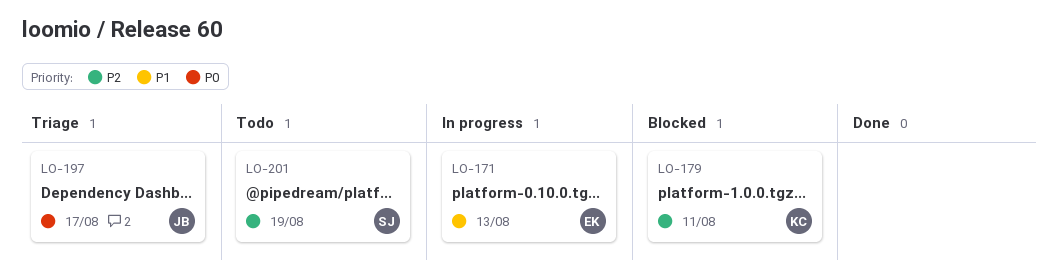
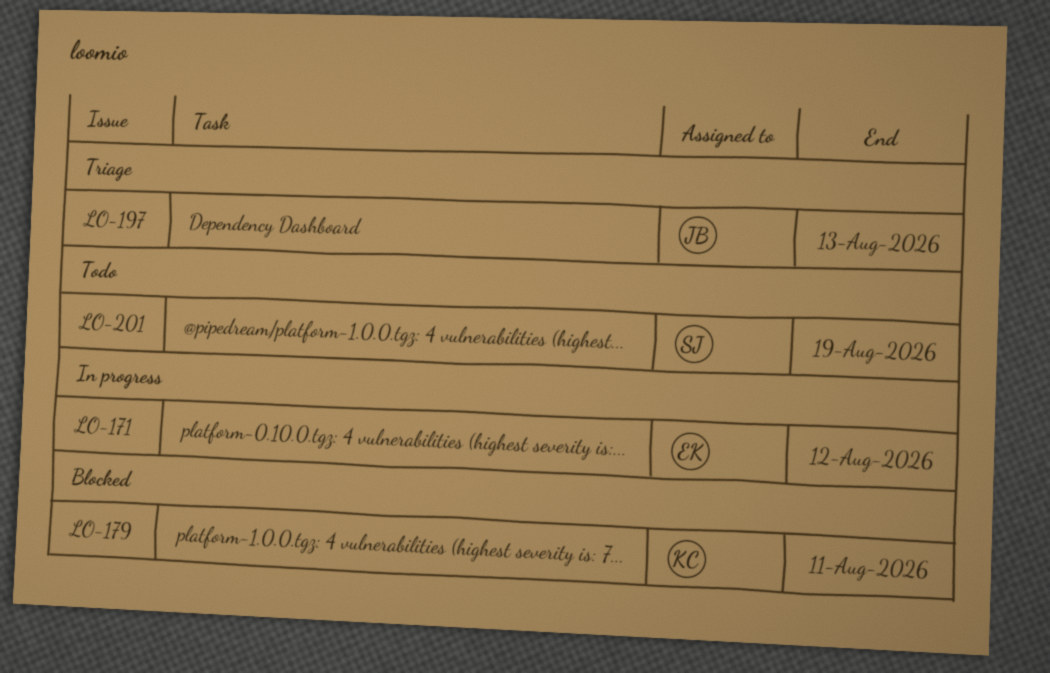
LO-171, due: Aug 13 -> Aug 12
LO-197, due: Aug 17 -> Aug 13

